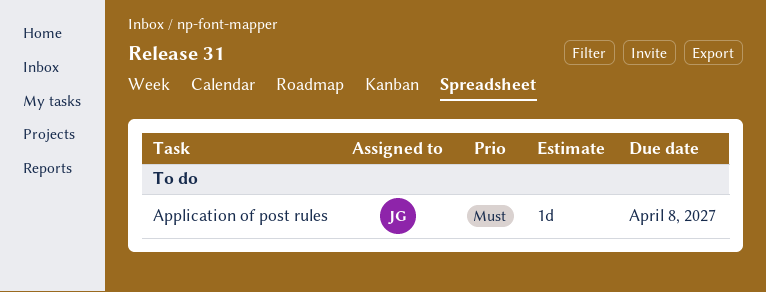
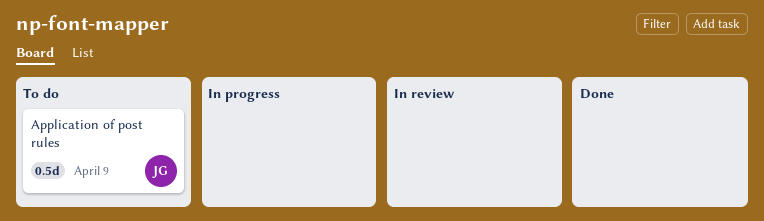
Application of post rules, estimate: 1d -> 0.5d
Application of post rules, due: Apr 8 -> Apr 9

